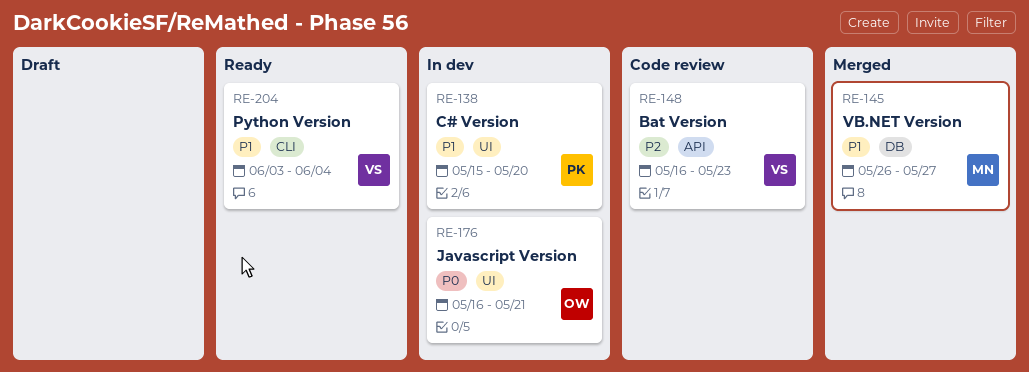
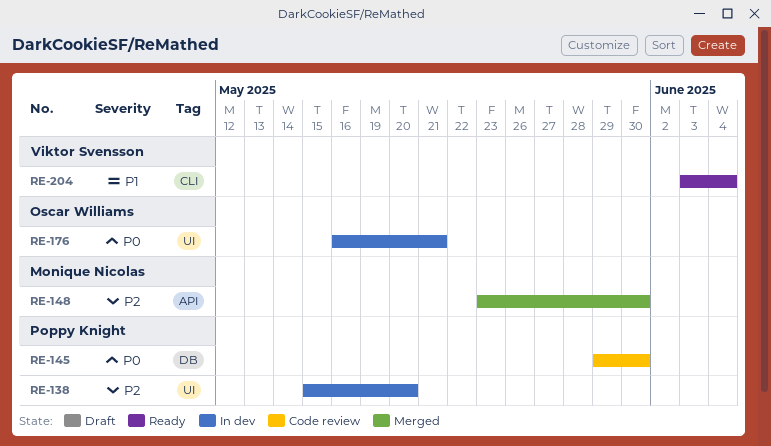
RE-138, priority: P1 -> P2
RE-145, status: Merged -> Code review
RE-145, owner: Monique Nicolas -> Poppy Knight
RE-145, priority: P1 -> P0
RE-145, start: May 26 -> May 29
RE-145, due: May 27 -> May 30
RE-148, status: Code review -> Merged
RE-148, owner: Viktor Svensson -> Monique Nicolas
RE-148, start: May 16 -> May 23
RE-148, due: May 23 -> May 30

